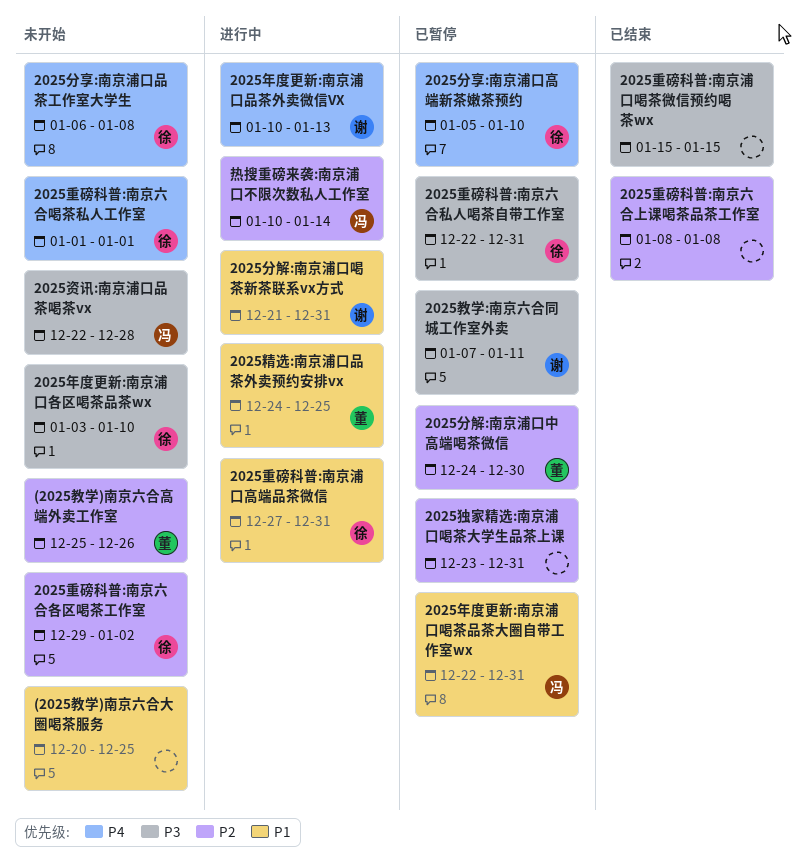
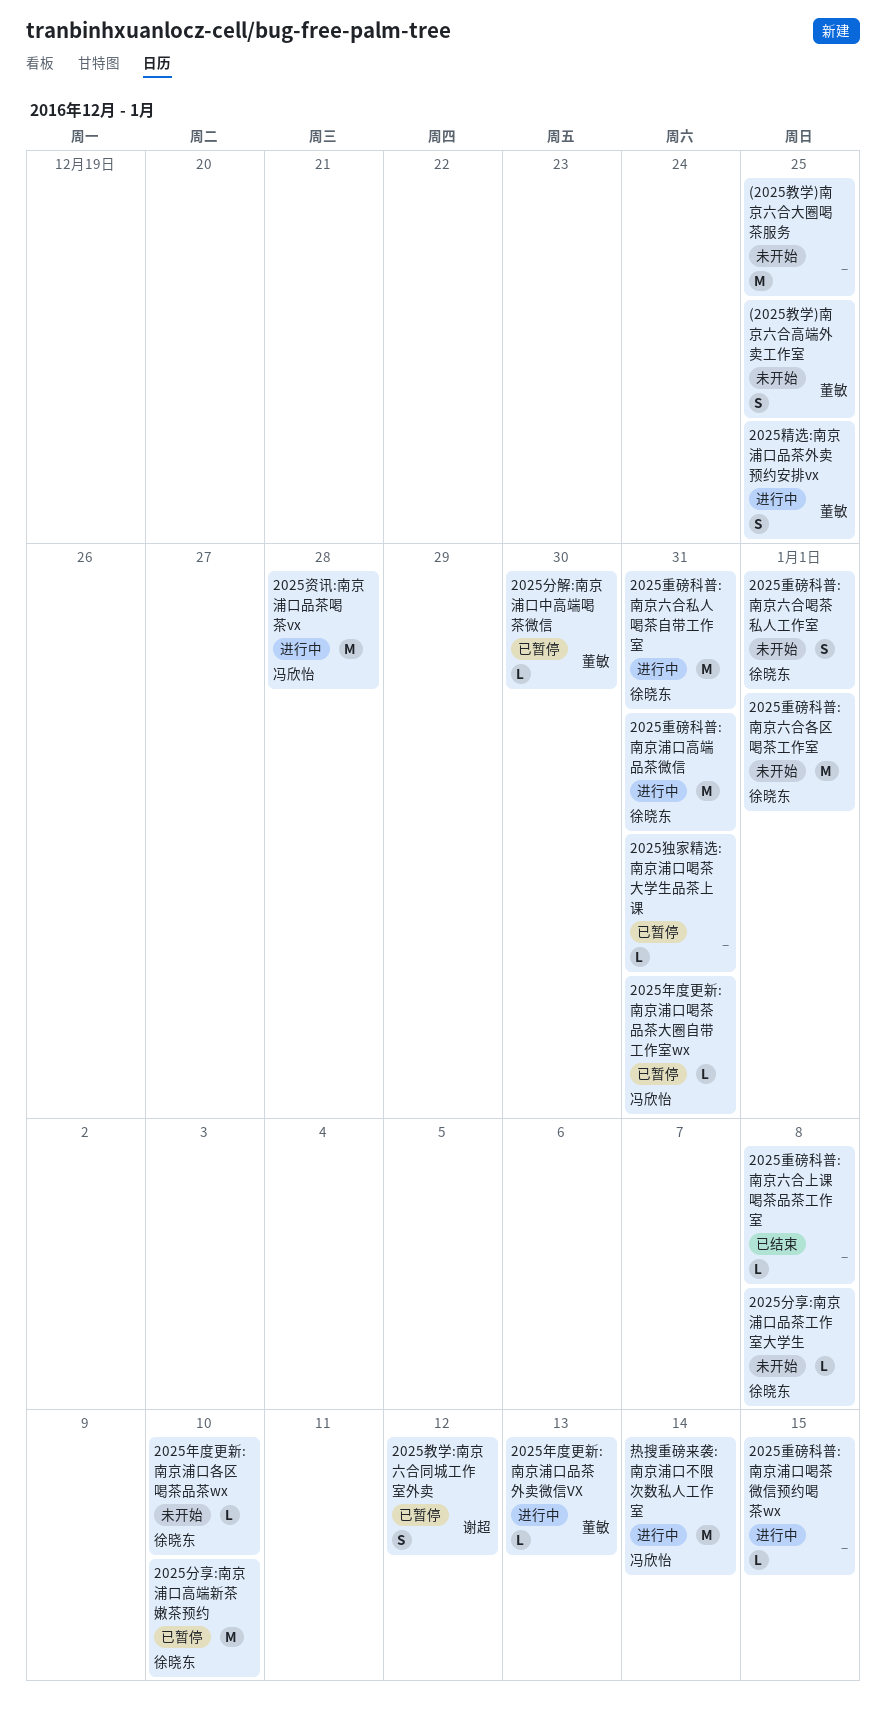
(2025教学)南京六合高端外卖工作室, due: Dec 26 -> Dec 25
2025分解:南京浦口喝茶新茶联系vx方式: present -> none
2025年度更新:南京浦口品茶外卖微信VX, owner: 谢超 -> 董敏
2025教学:南京六合同城工作室外卖, due: Jan 11 -> Jan 12
2025资讯:南京浦口品茶喝茶vx, status: 未开始 -> 进行中
2025重磅科普:南京六合各区喝茶工作室, due: Jan 2 -> Jan 1
2025重磅科普:南京六合私人喝茶自带工作室, status: 已暂停 -> 进行中
2025重磅科普:南京浦口喝茶微信预约喝茶wx, status: 已结束 -> 进行中

